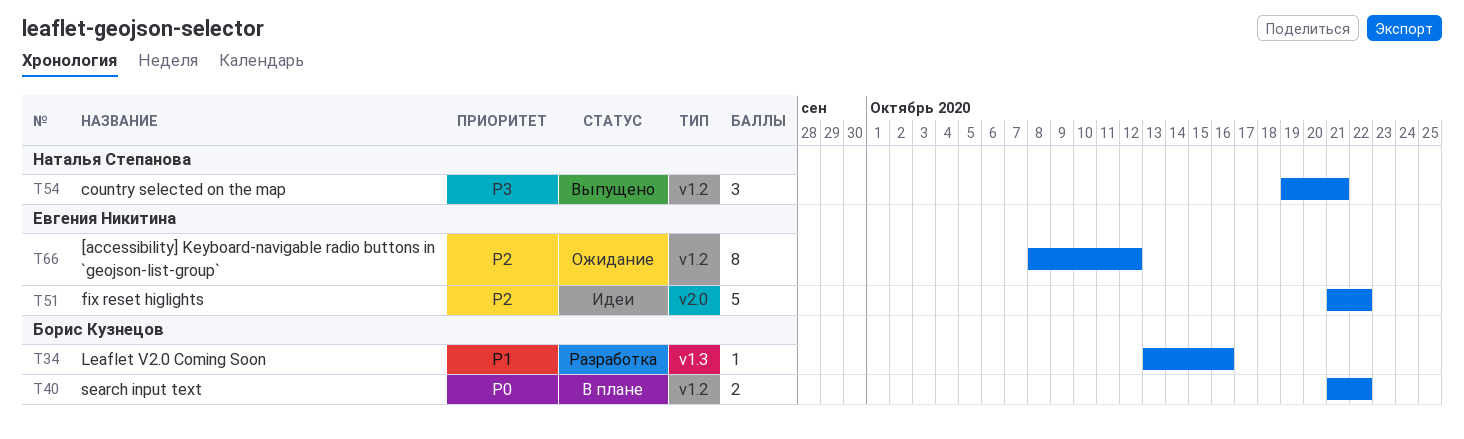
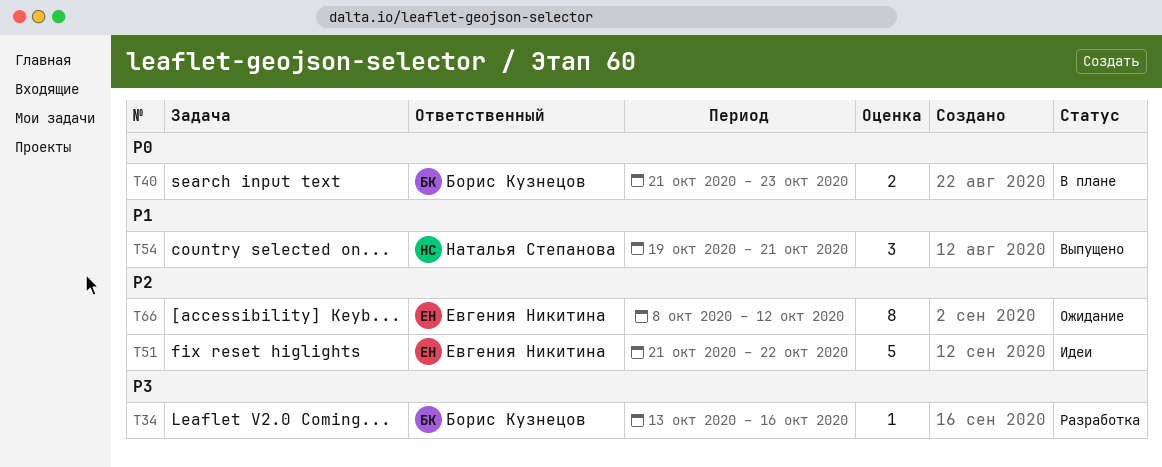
T34, priority: P1 -> P3
T40, due: Oct 22 -> Oct 23
T54, priority: P3 -> P1

